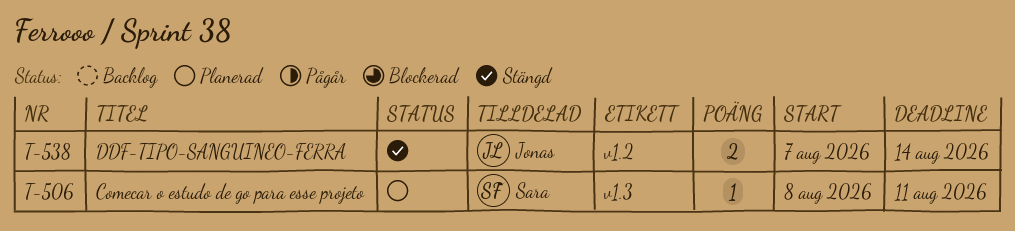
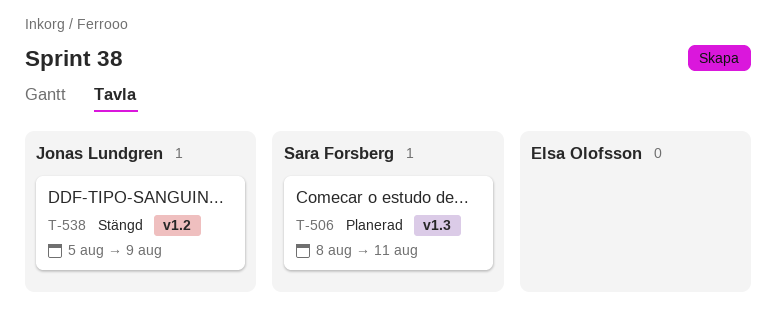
T-538, start: Aug 7 -> Aug 5
T-538, due: Aug 14 -> Aug 9

